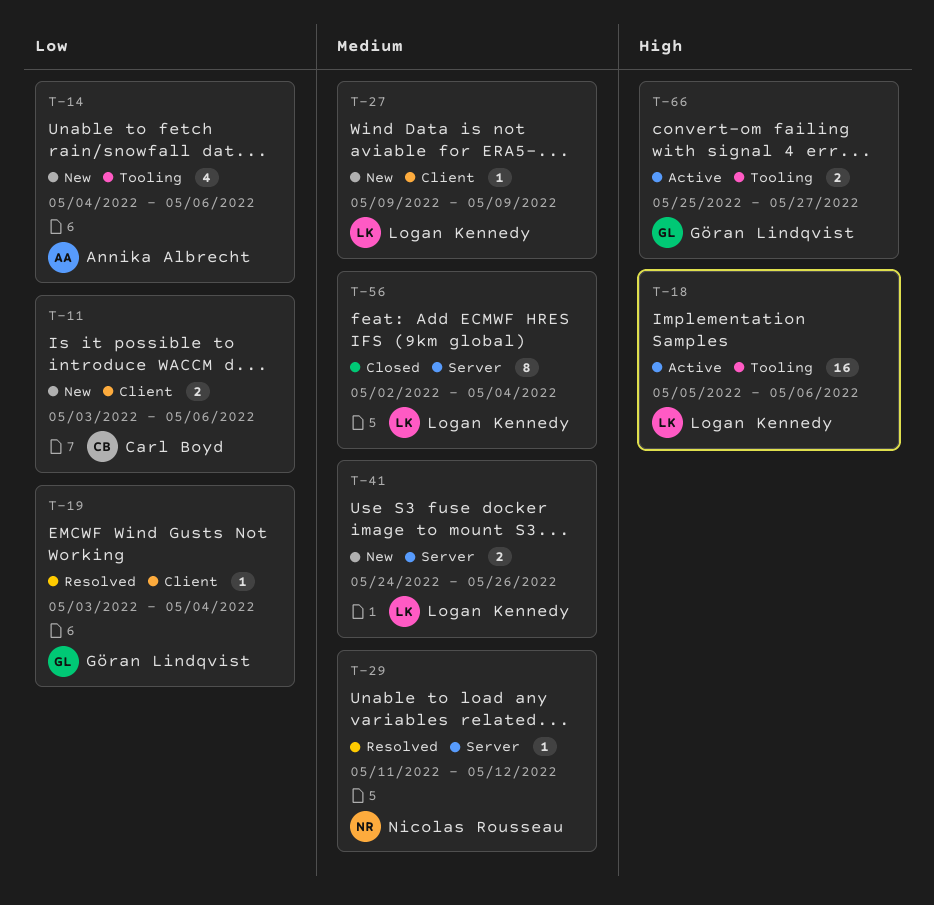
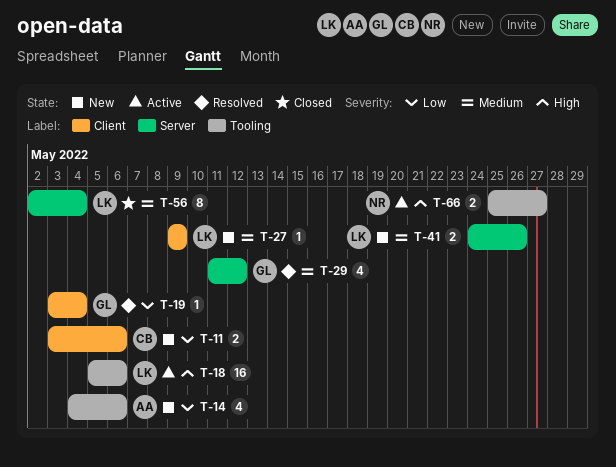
T-29, owner: Nicolas Rousseau -> Göran Lindqvist
T-29, estimate: 1 -> 4
T-66, owner: Göran Lindqvist -> Nicolas Rousseau

